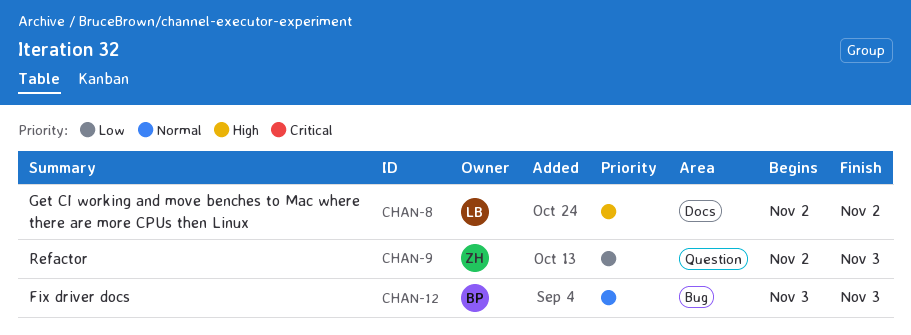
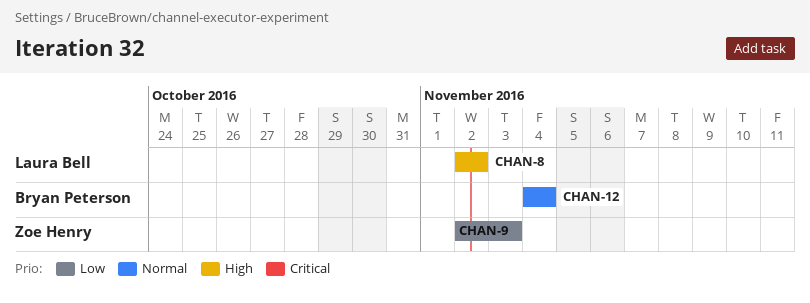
CHAN-12, start: Nov 3 -> Nov 4
CHAN-12, due: Nov 3 -> Nov 4

